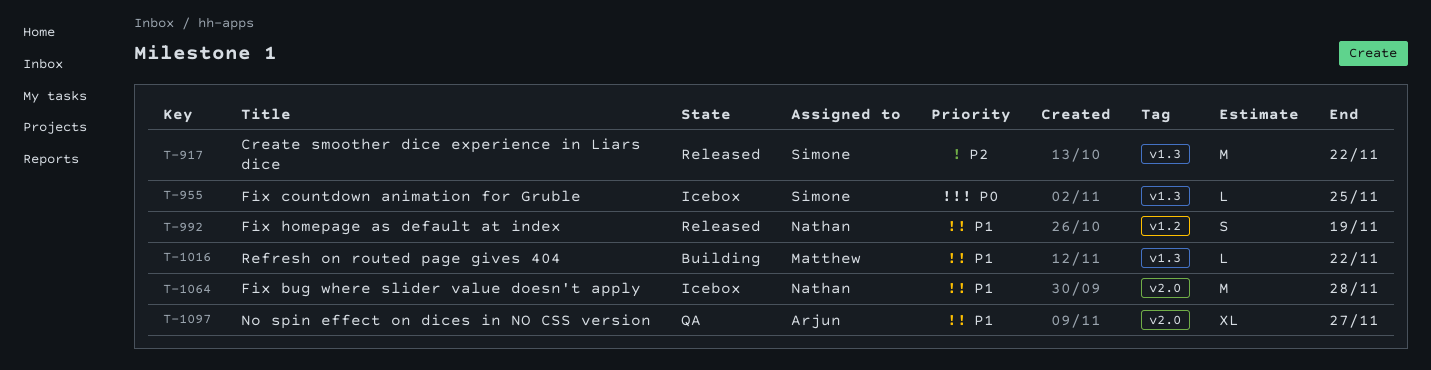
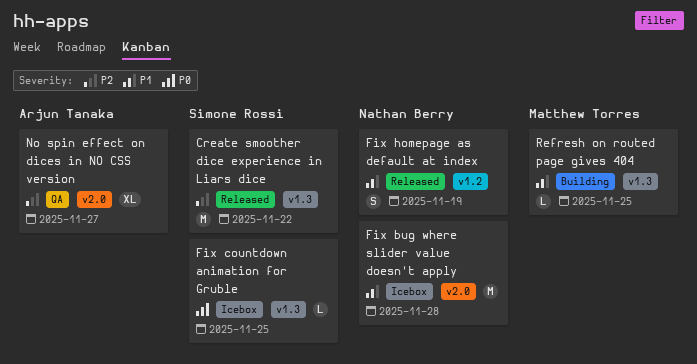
No spin effect on dices in NO CSS version, priority: P1 -> P2
Refresh on routed page gives 404, due: Nov 22 -> Nov 25

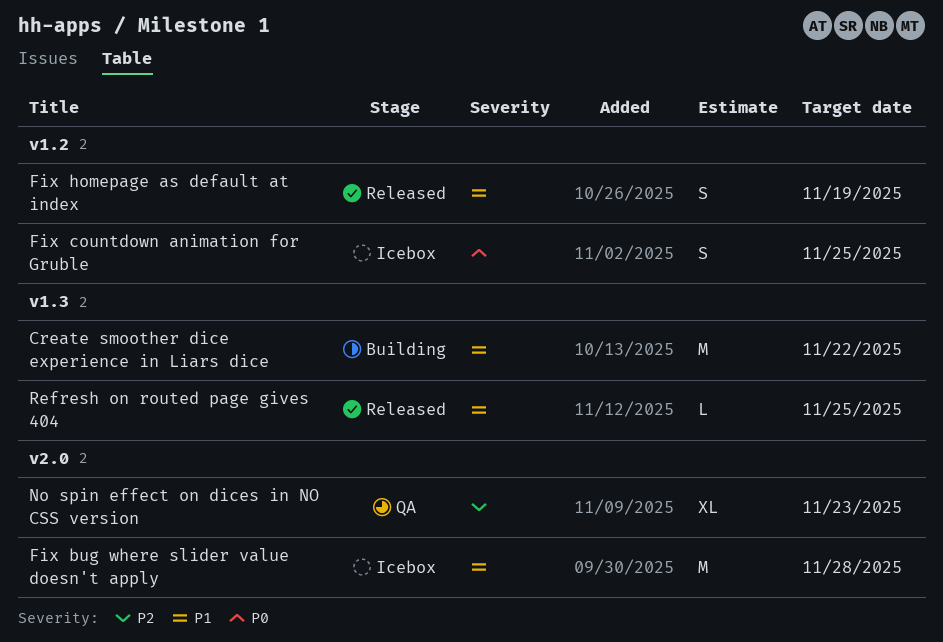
Create smoother dice experience in Liars dice, status: Released -> Building
Create smoother dice experience in Liars dice, priority: P2 -> P1
Fix countdown animation for Gruble, label: v1.3 -> v1.2
Fix countdown animation for Gruble, estimate: L -> S
No spin effect on dices in NO CSS version, due: Nov 27 -> Nov 23
Refresh on routed page gives 404, status: Building -> Released

